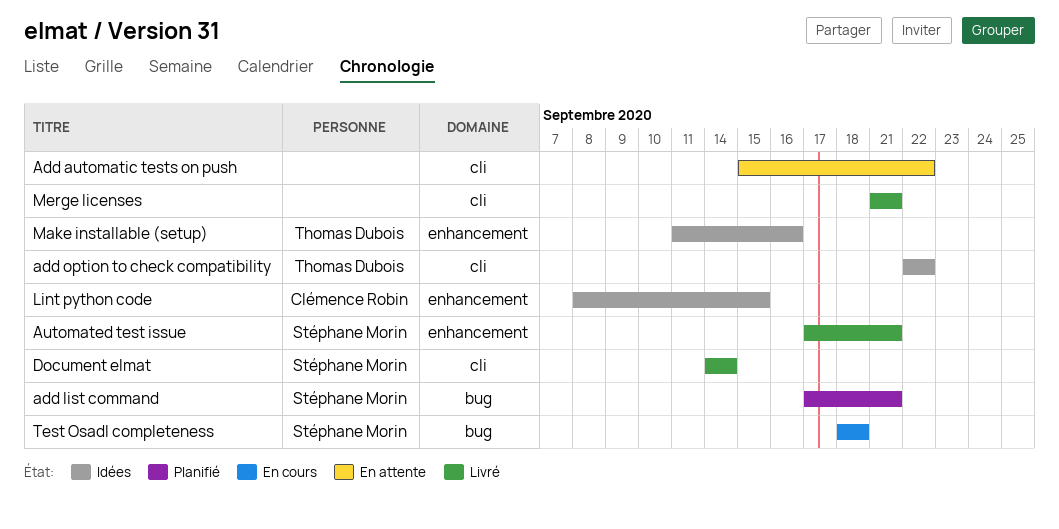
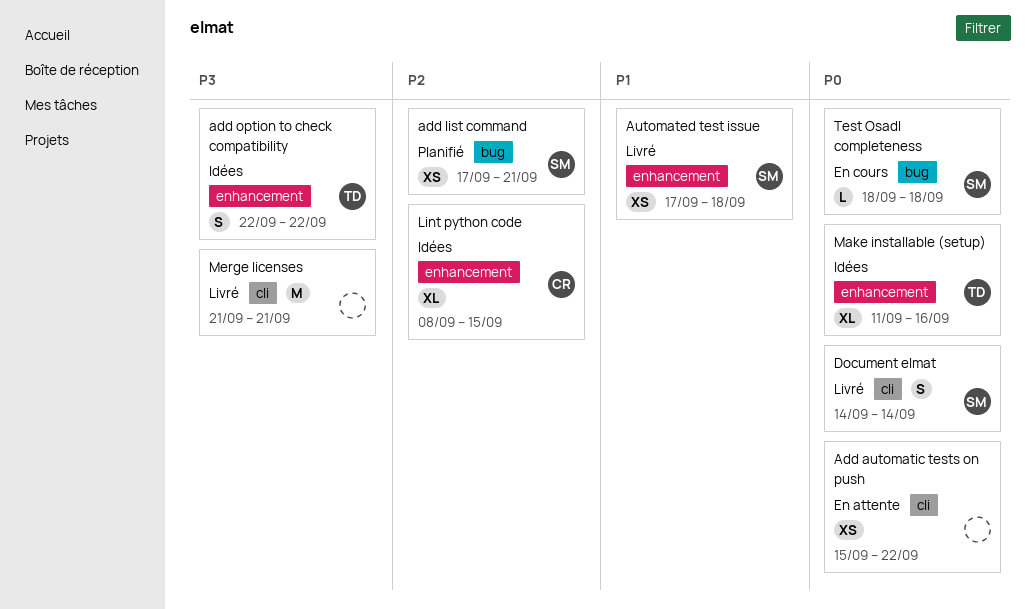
add option to check compatibility, label: cli -> enhancement
Automated test issue, due: Sep 21 -> Sep 18

